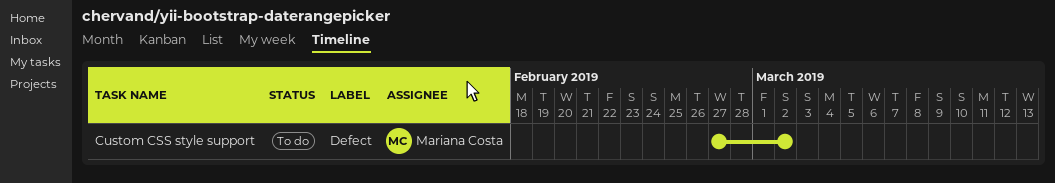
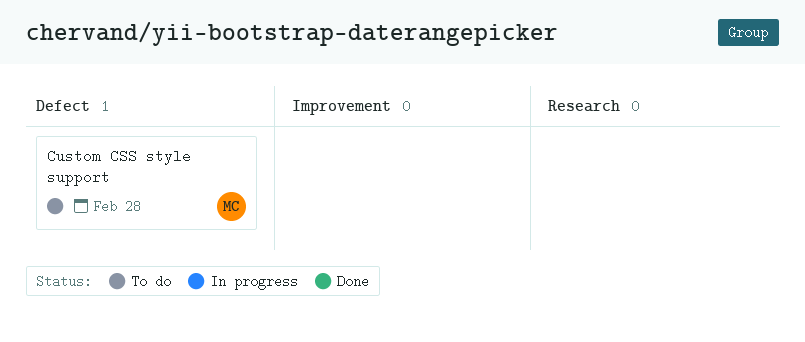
Custom CSS style support, due: Mar 2 -> Feb 28

